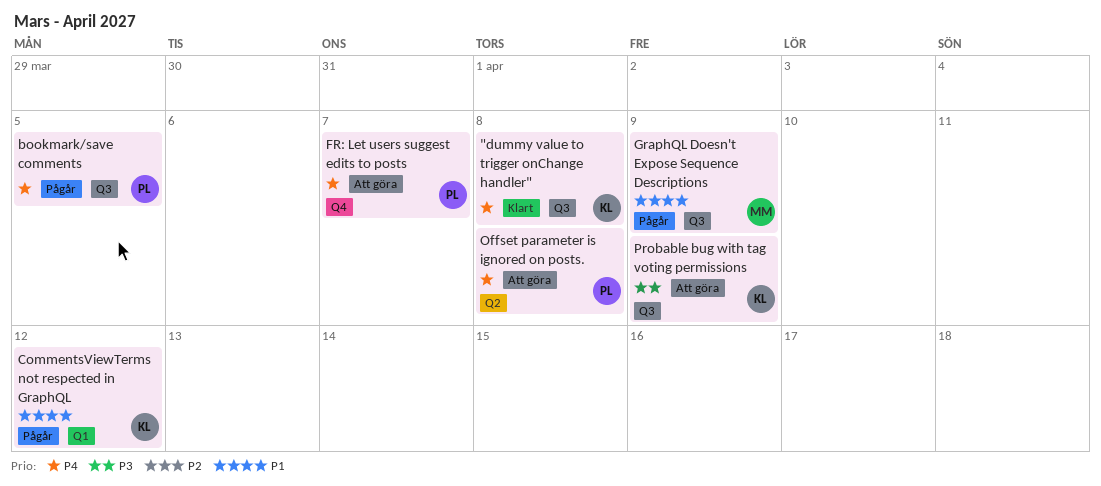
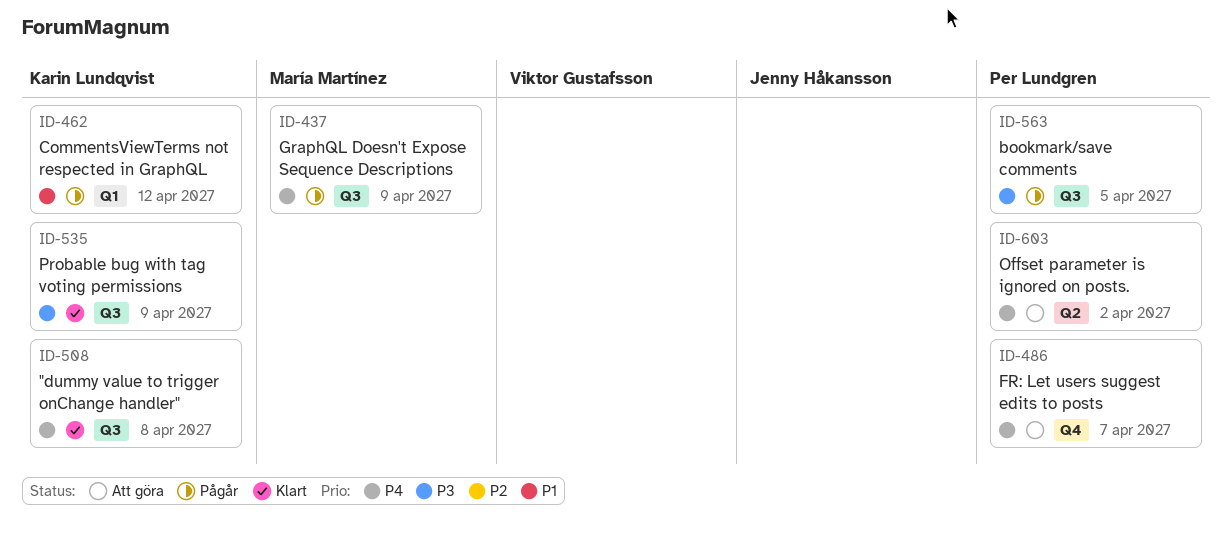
bookmark/save comments, priority: P4 -> P3
GraphQL Doesn't Expose Sequence Descriptions, priority: P1 -> P4
Offset parameter is ignored on posts., due: Apr 8 -> Apr 2
Probable bug with tag voting permissions, status: Att göra -> Klart

